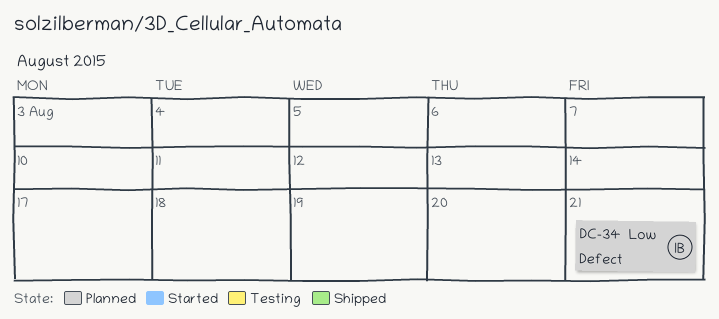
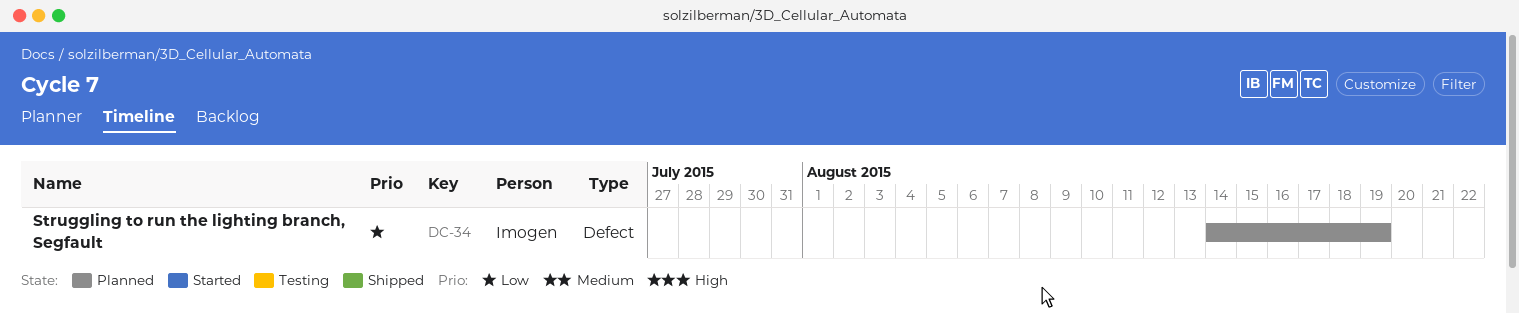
DC-34, due: Aug 21 -> Aug 19

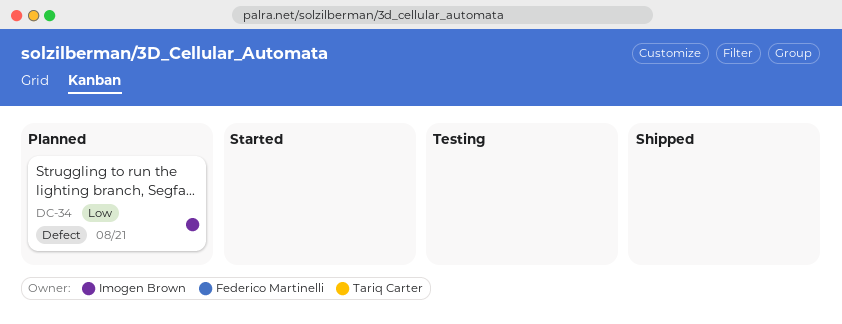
DC-34, due: Aug 19 -> Aug 21

